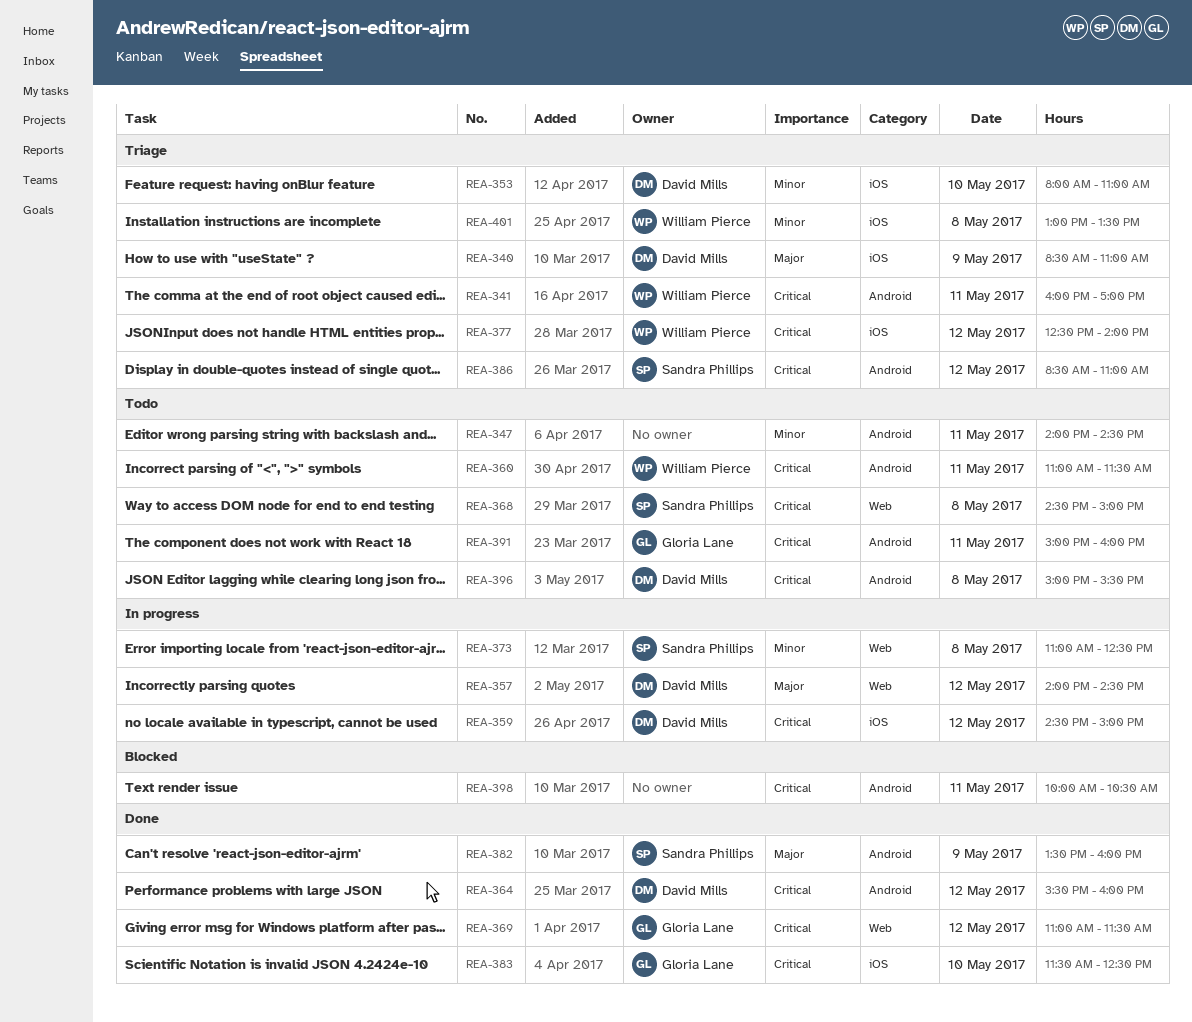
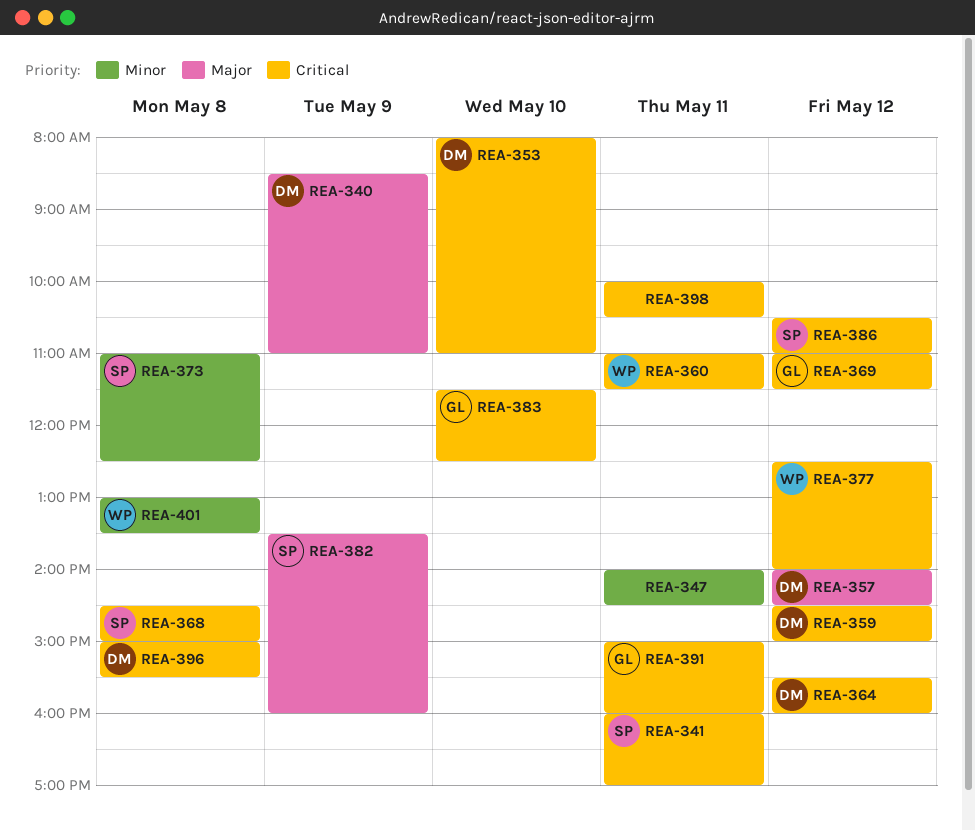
REA-341, owner: William Pierce -> Sandra Phillips
REA-353, priority: Minor -> Critical
REA-386, begins: 08:30 -> 10:30

